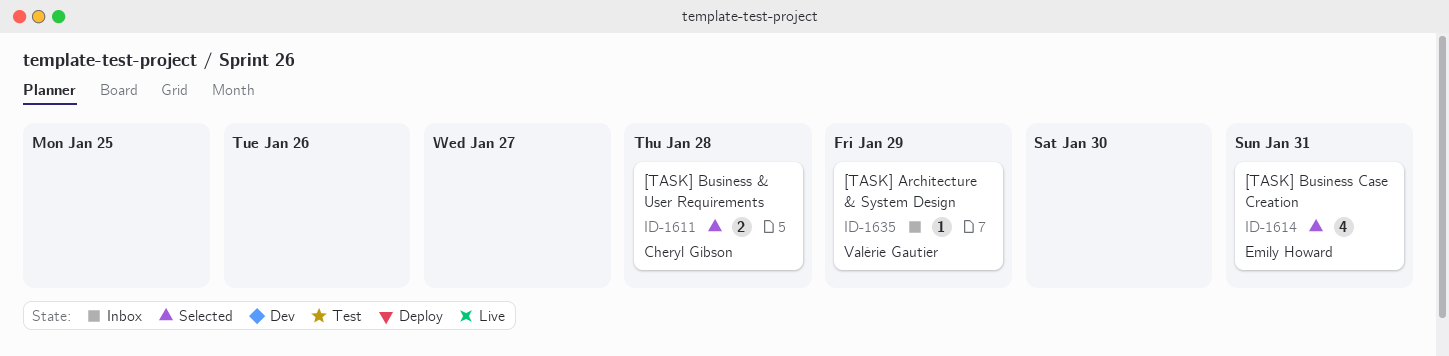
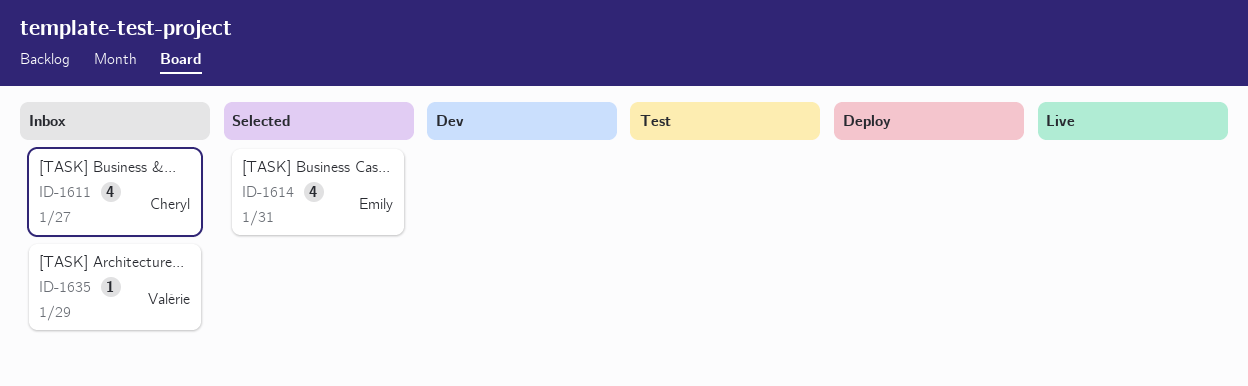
ID-1611, status: Selected -> Inbox
ID-1611, estimate: 2 -> 4
ID-1611, due: Jan 28 -> Jan 27

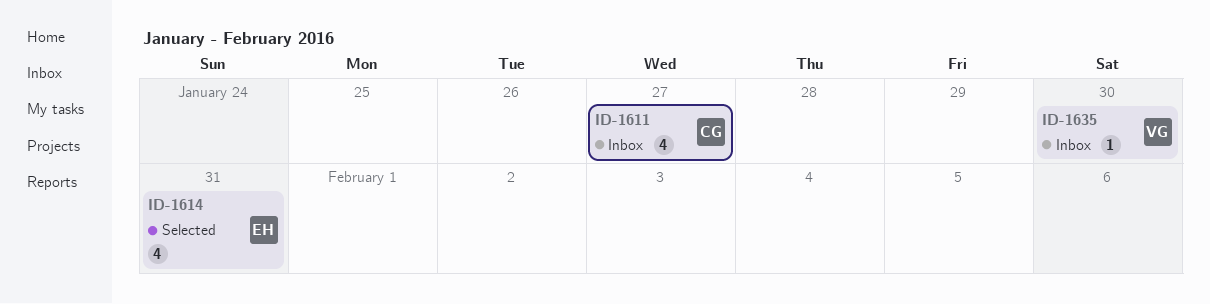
ID-1635, due: Jan 29 -> Jan 30

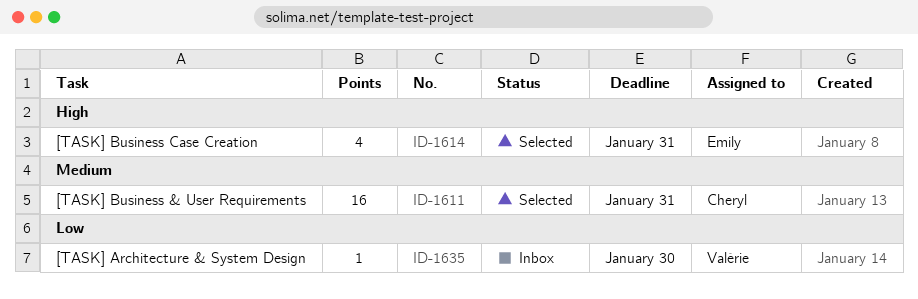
ID-1611, status: Inbox -> Selected
ID-1611, estimate: 4 -> 16
ID-1611, due: Jan 27 -> Jan 31

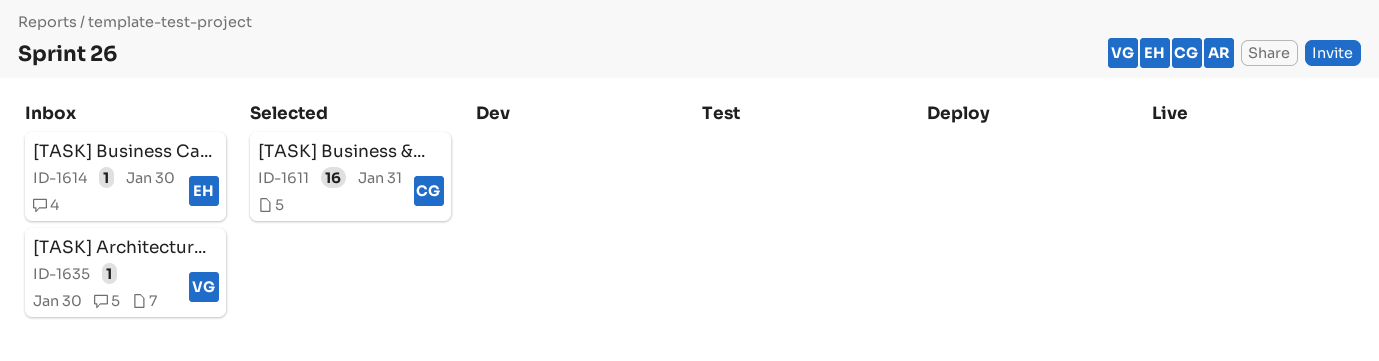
ID-1614, status: Selected -> Inbox
ID-1614, estimate: 4 -> 1
ID-1614, due: Jan 31 -> Jan 30

